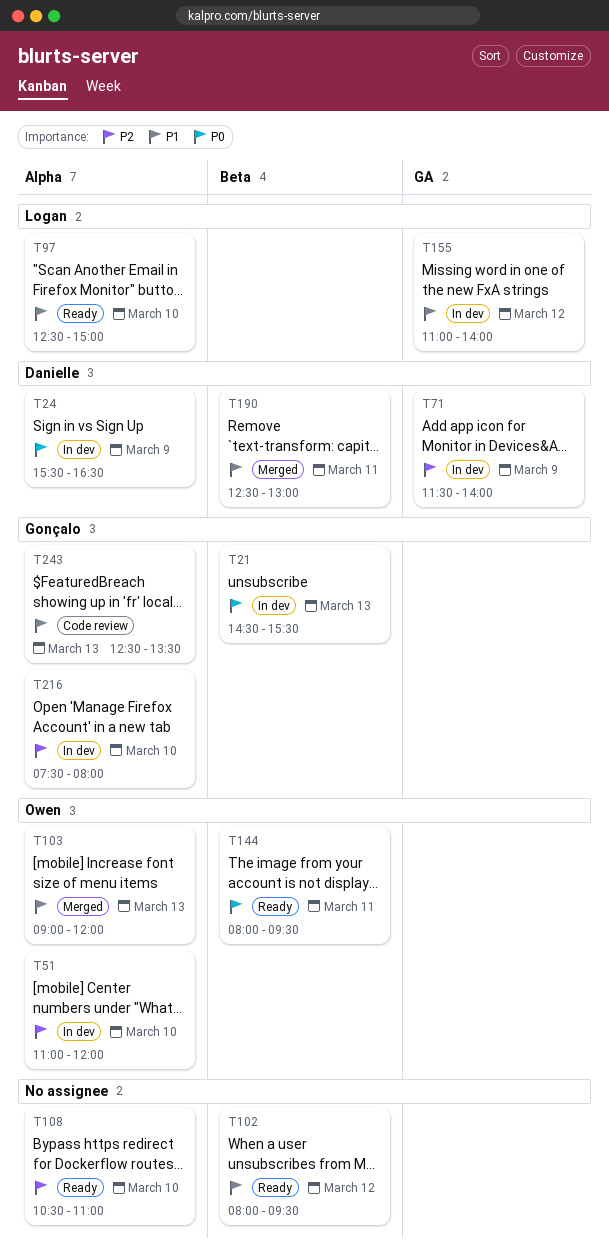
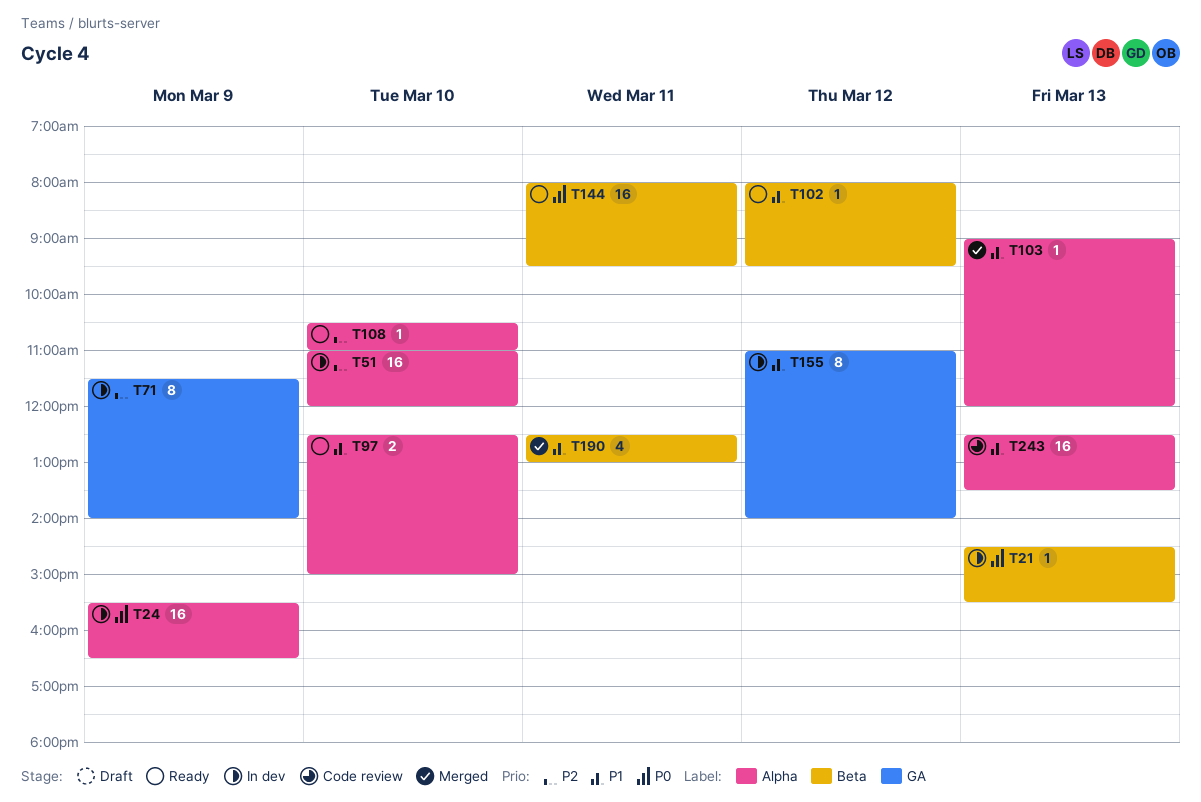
T216: present -> none

